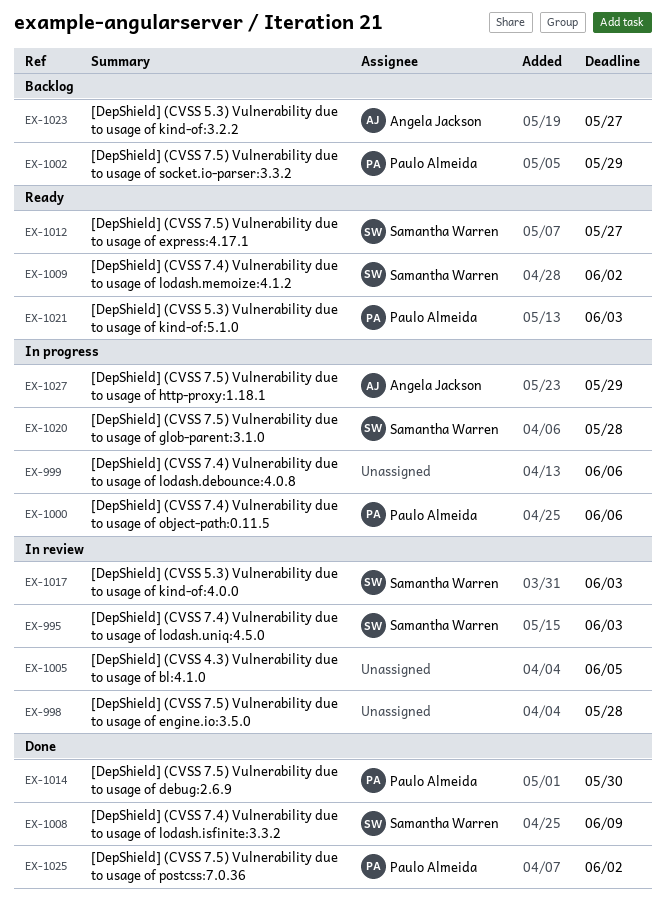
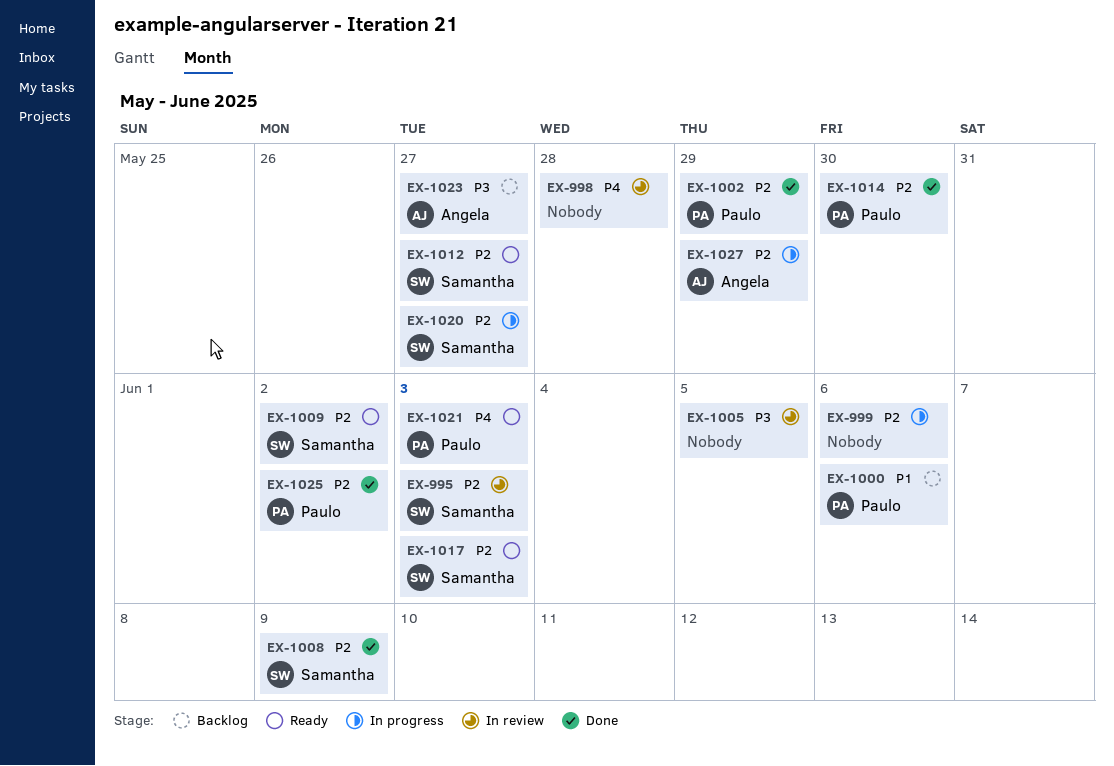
EX-1000, status: In progress -> Backlog
EX-1002, status: Backlog -> Done
EX-1017, status: In review -> Ready
EX-1020, due: May 28 -> May 27

